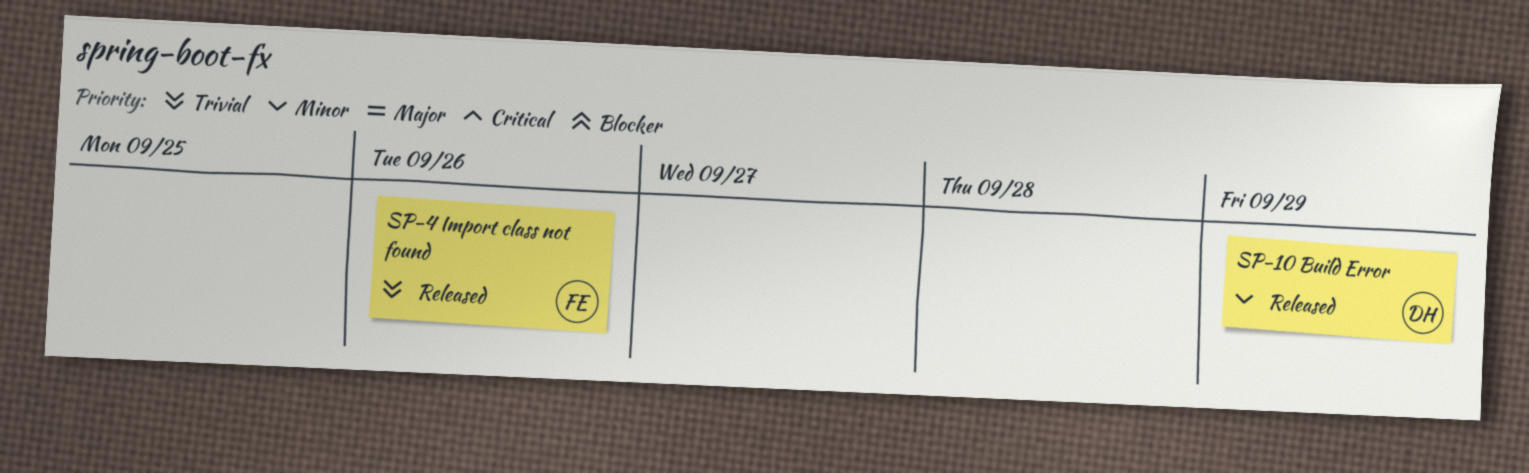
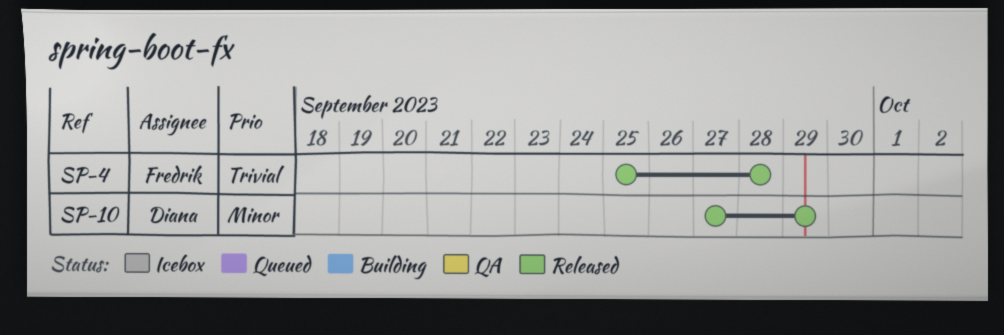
SP-4, due: Sep 26 -> Sep 28

